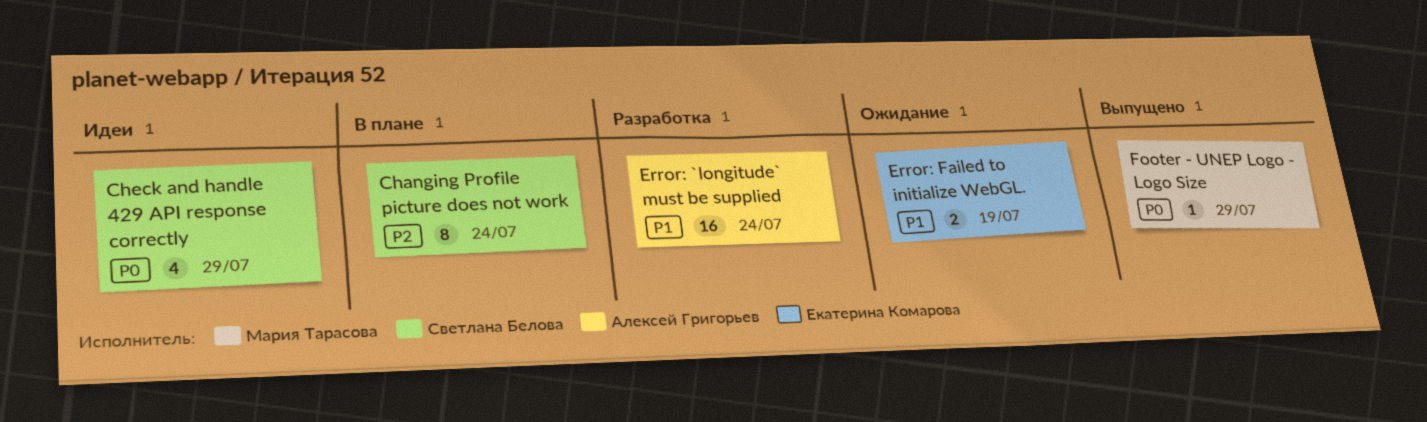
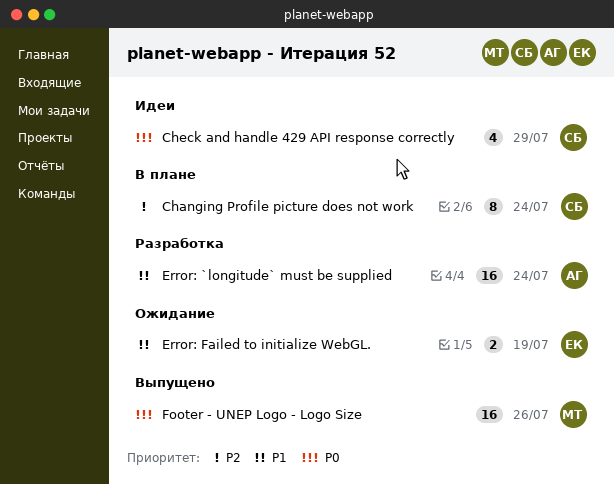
Footer - UNEP Logo - Logo Size, estimate: 1 -> 16
Footer - UNEP Logo - Logo Size, due: Jul 29 -> Jul 26

